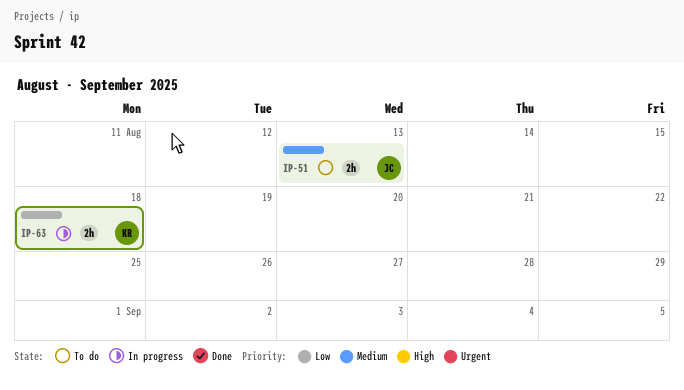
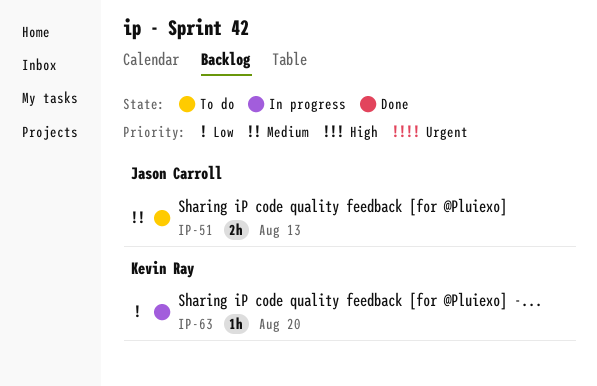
IP-63, estimate: 2h -> 1h
IP-63, due: Aug 18 -> Aug 20

